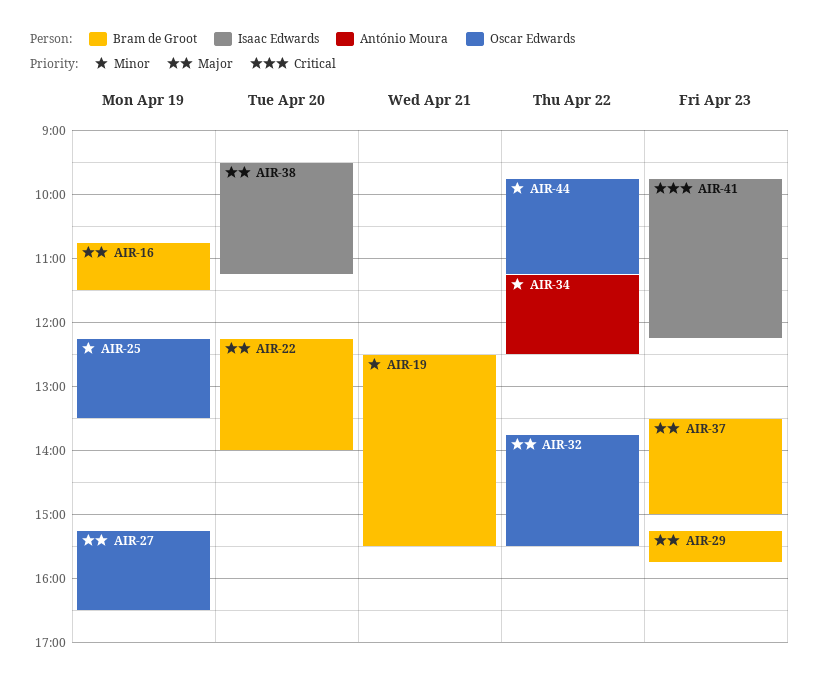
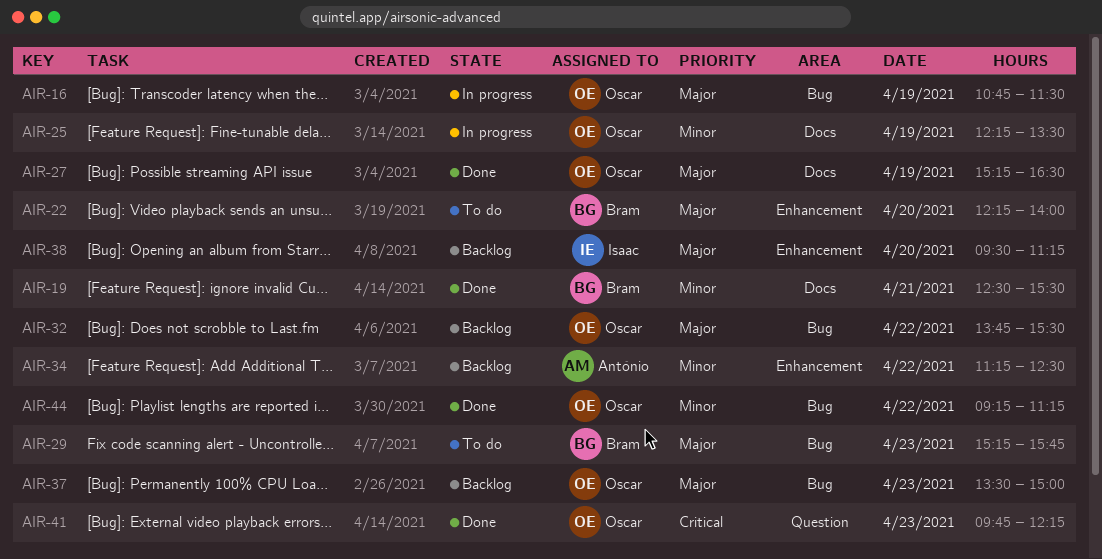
AIR-16, owner: Bram de Groot -> Oscar Edwards
AIR-37, owner: Bram de Groot -> Oscar Edwards
AIR-41, owner: Isaac Edwards -> Oscar Edwards
AIR-44, begins: 09:45 -> 09:15

